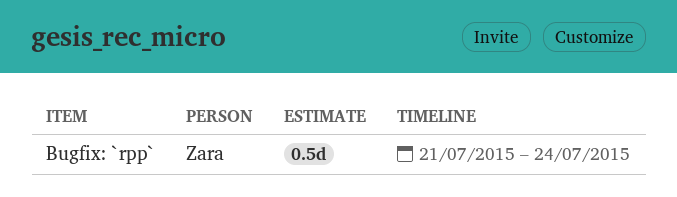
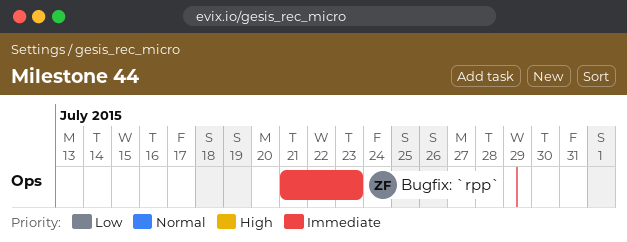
Bugfix: `rpp`, due: Jul 24 -> Jul 23

